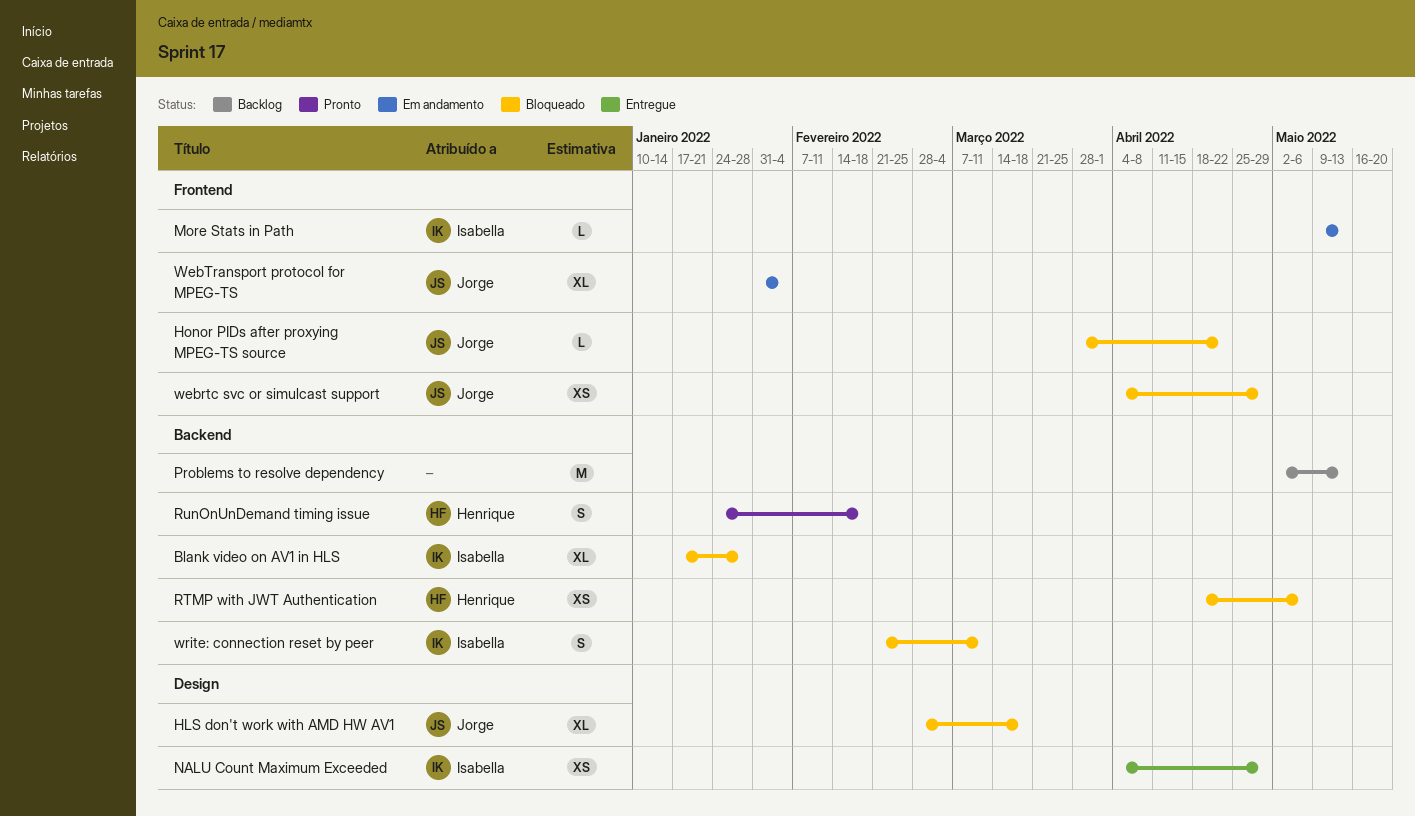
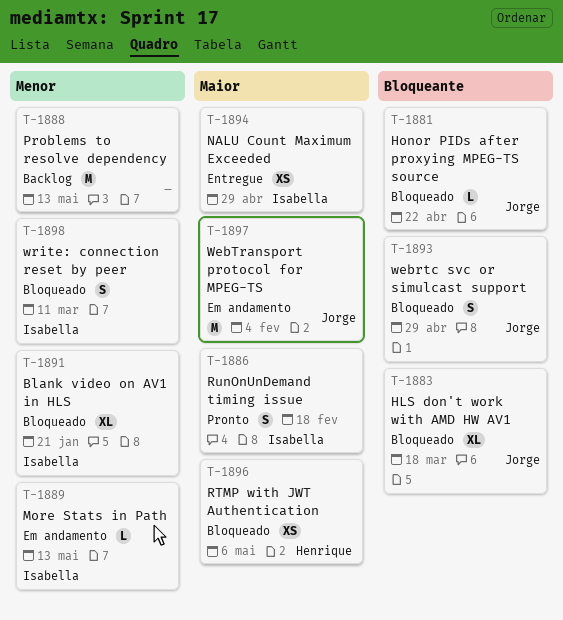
Blank video on AV1 in HLS, due: Jan 28 -> Jan 21
RunOnUnDemand timing issue, owner: Henrique -> Isabella
webrtc svc or simulcast support, estimate: XS -> S
WebTransport protocol for MPEG-TS, estimate: XL -> M

